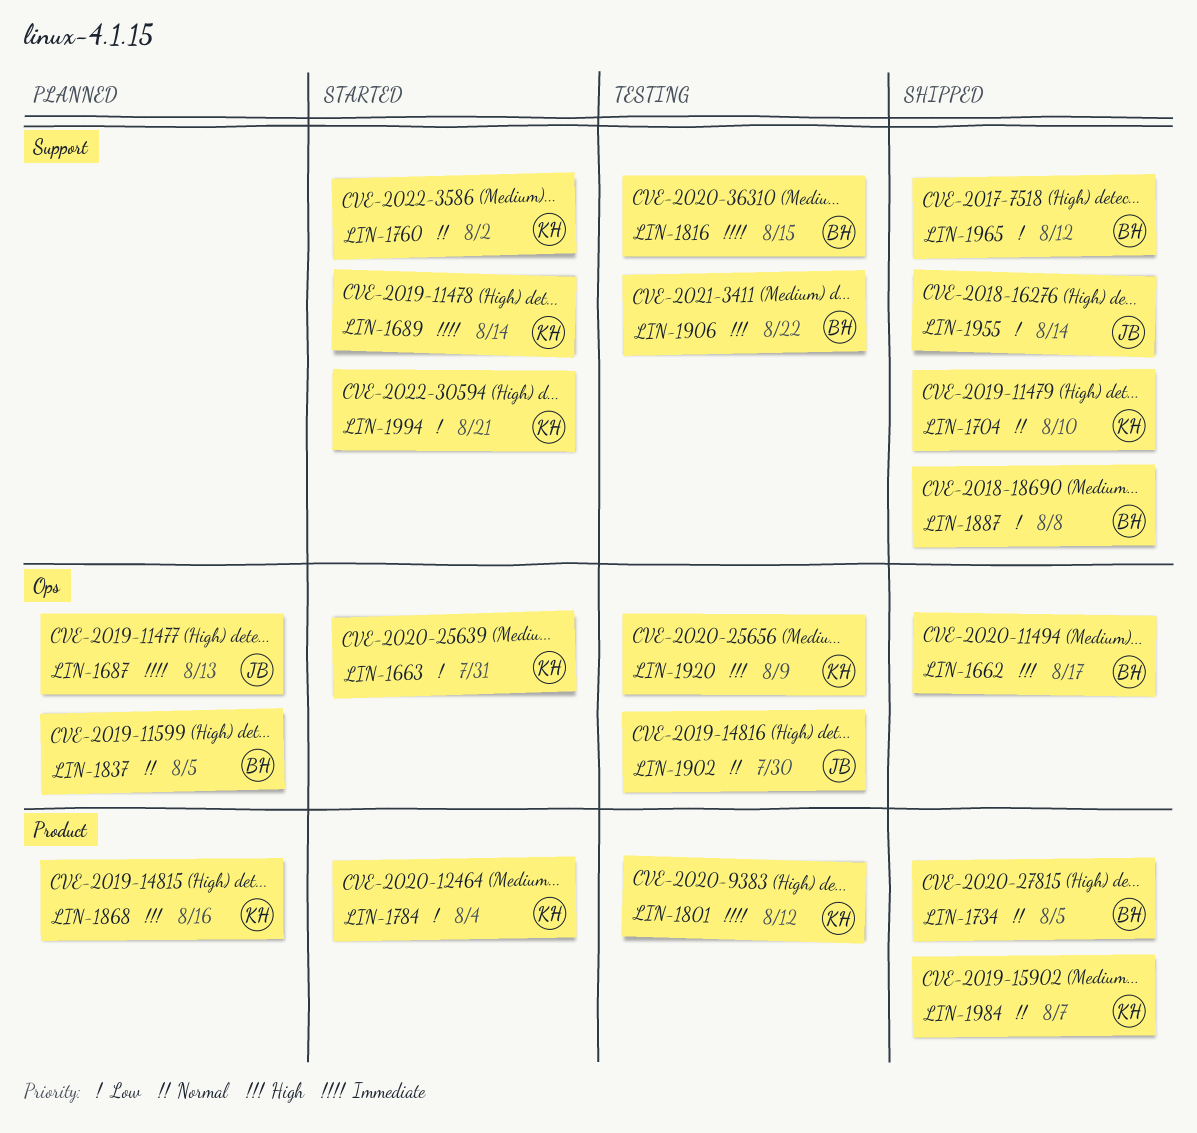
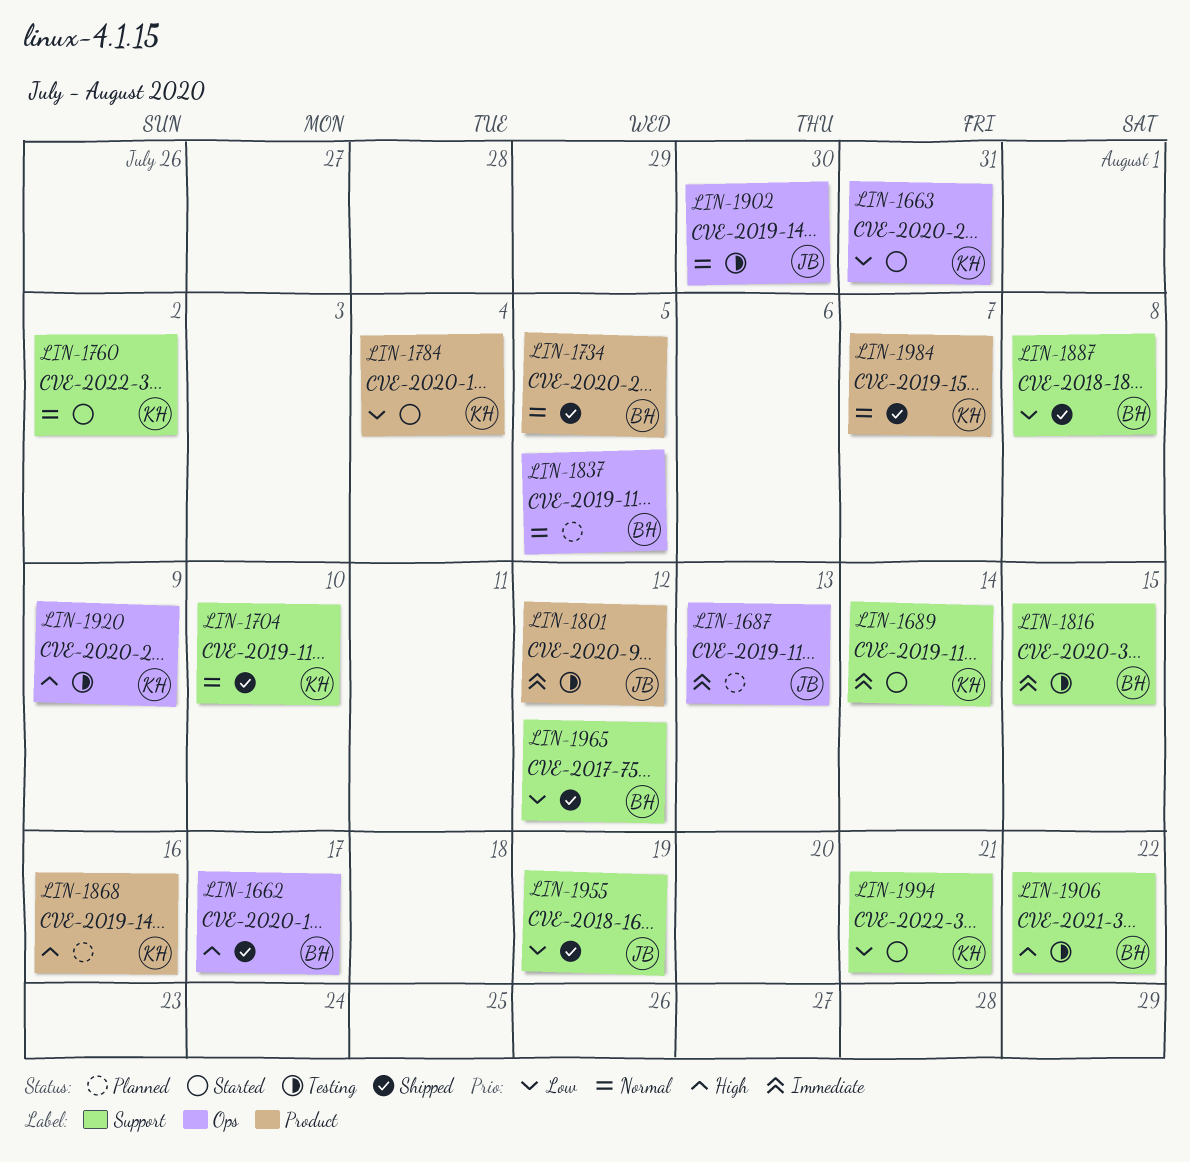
LIN-1801, owner: KH -> JB
LIN-1955, due: Aug 14 -> Aug 19

